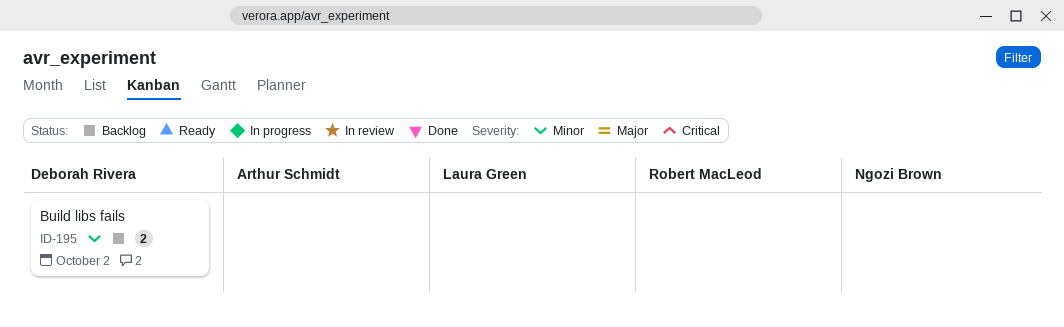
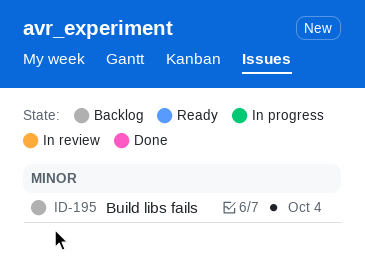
ID-195, estimate: 2 -> 1
ID-195, due: Oct 2 -> Oct 4

